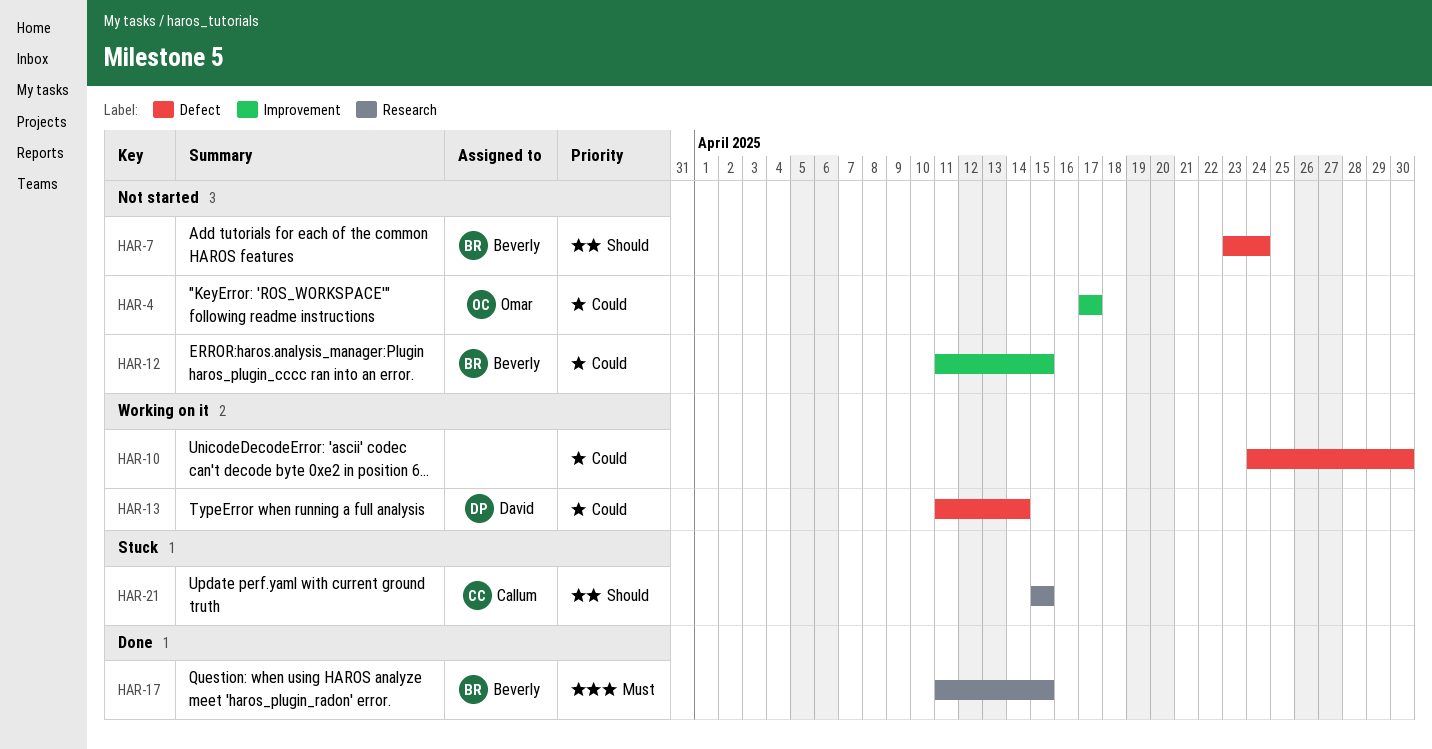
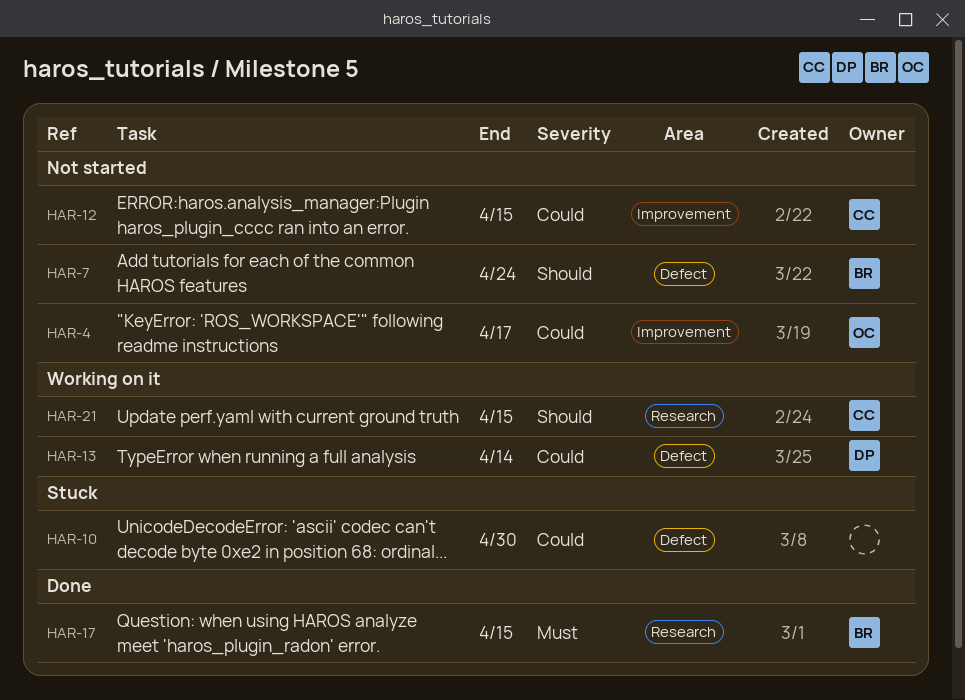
HAR-10, status: Working on it -> Stuck
HAR-12, owner: Beverly -> Callum
HAR-21, status: Stuck -> Working on it

